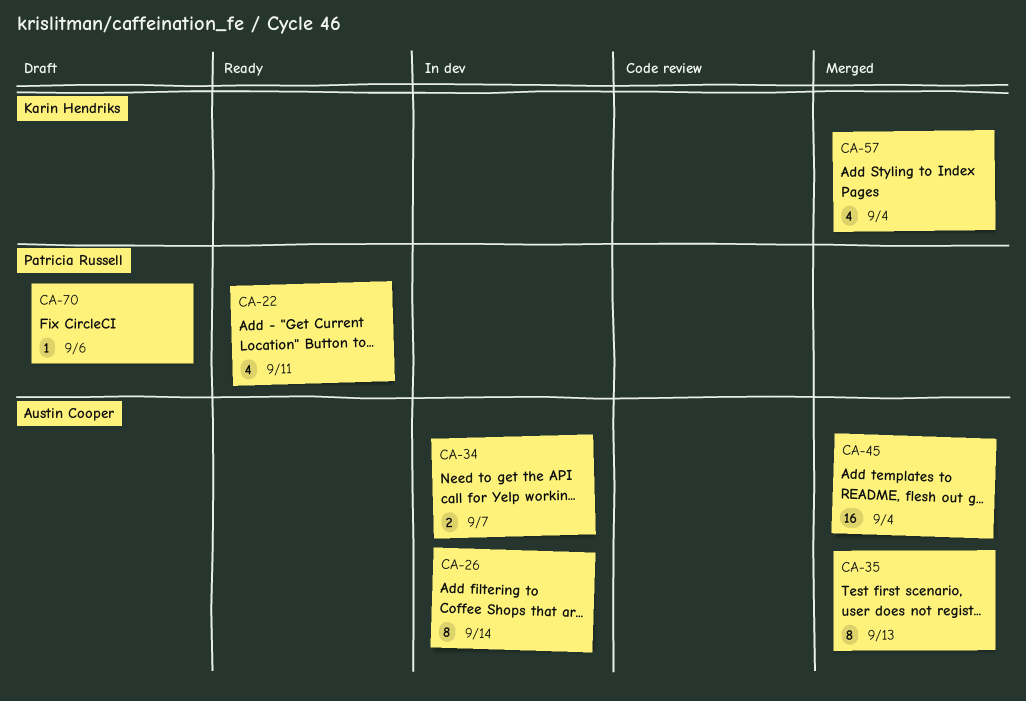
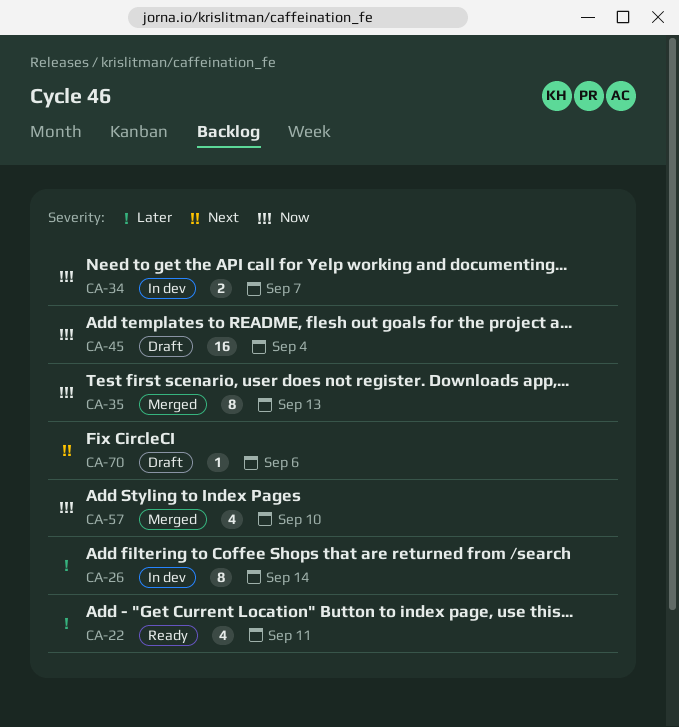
CA-45, status: Merged -> Draft
CA-57, due: Sep 4 -> Sep 10

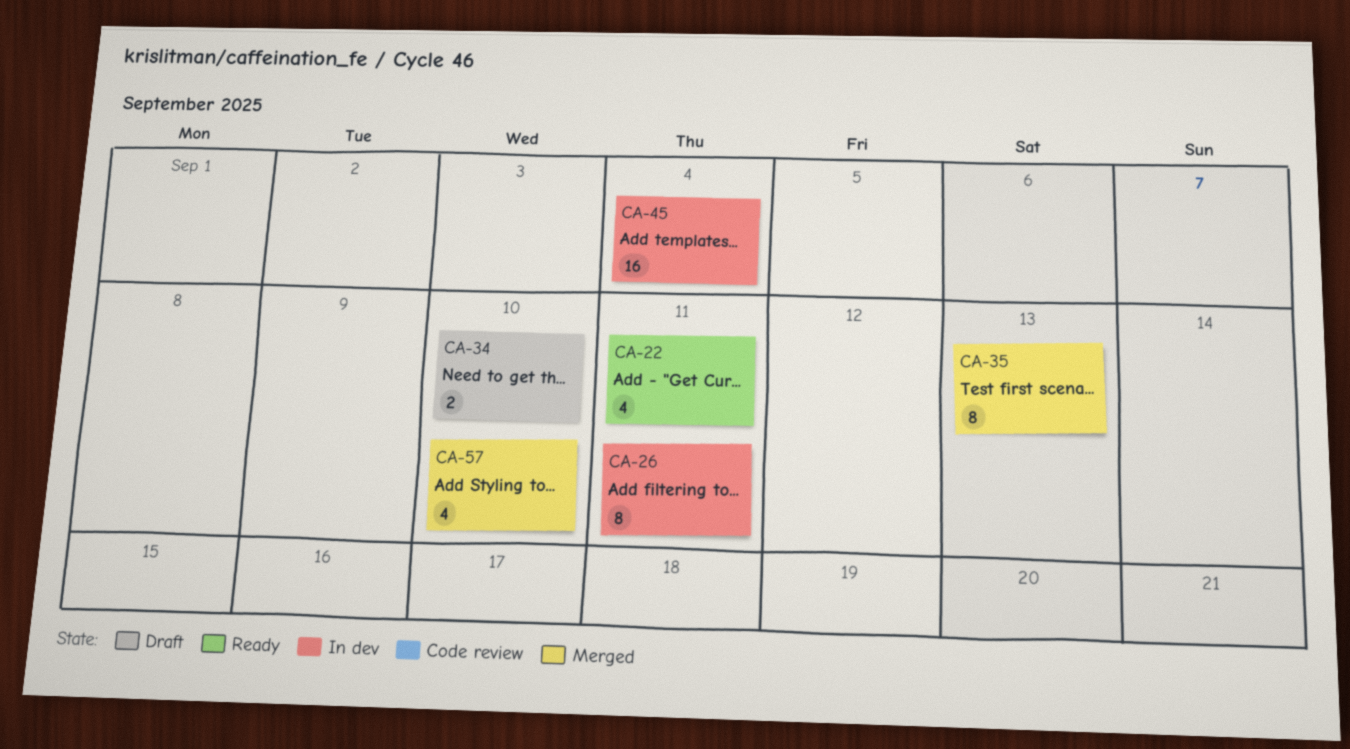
CA-26, due: Sep 14 -> Sep 11
CA-34, status: In dev -> Draft
CA-34, due: Sep 7 -> Sep 10
CA-45, status: Draft -> In dev
CA-70: present -> none

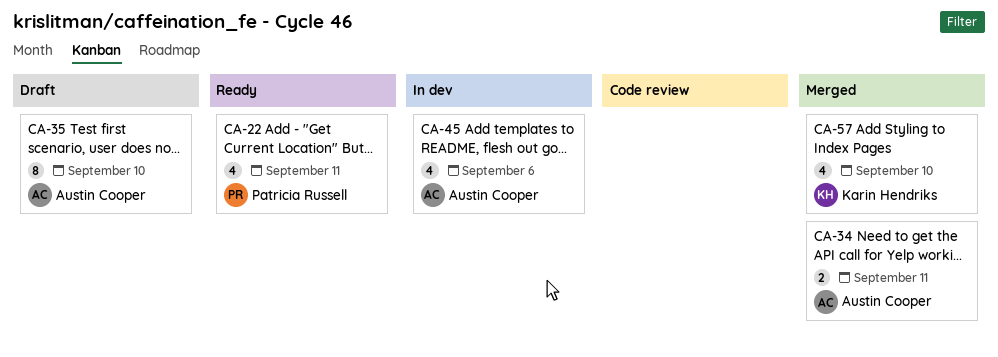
CA-26: present -> none
CA-34, status: Draft -> Merged
CA-34, due: Sep 10 -> Sep 11
CA-35, status: Merged -> Draft
CA-35, due: Sep 13 -> Sep 10
CA-45, estimate: 16 -> 4
CA-45, due: Sep 4 -> Sep 6

